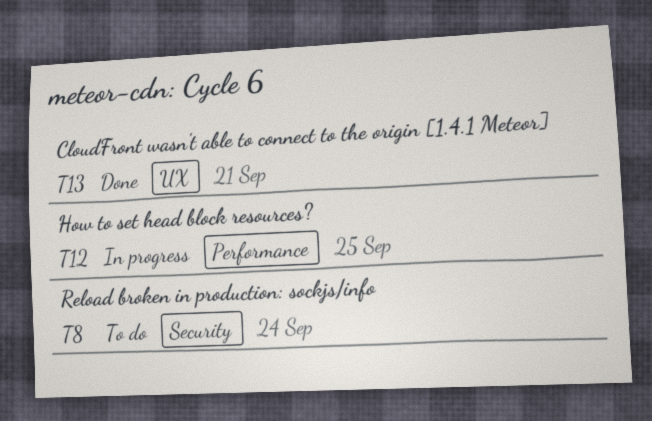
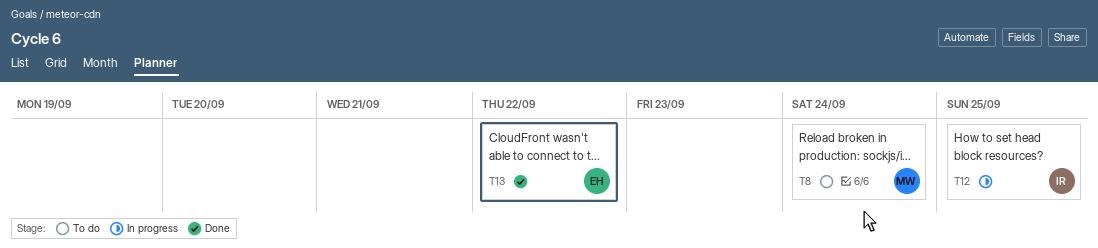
T13, due: Sep 21 -> Sep 22

